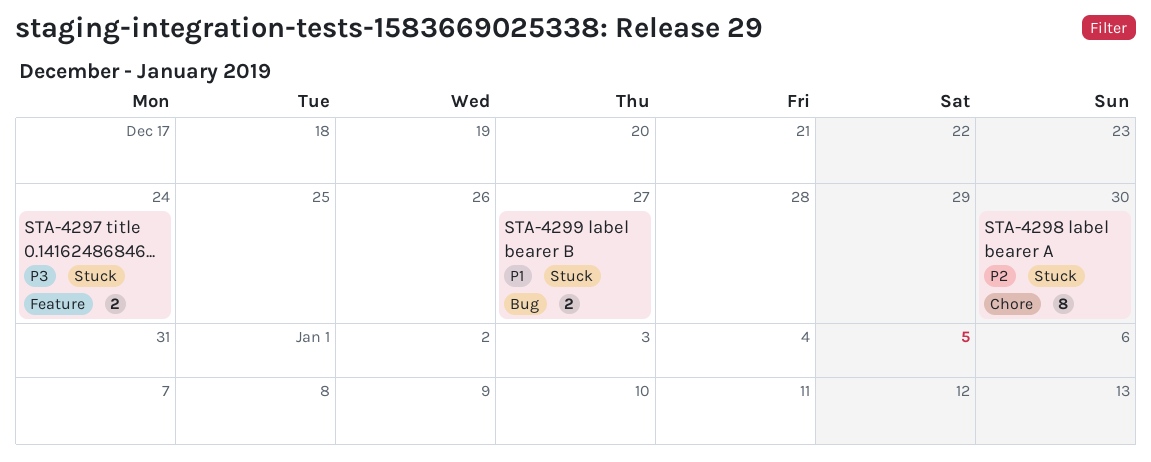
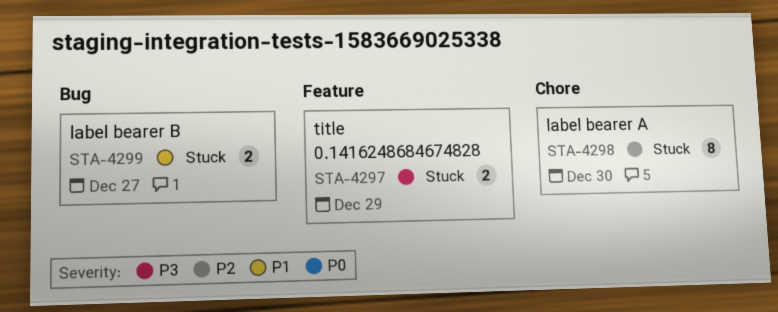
STA-4297, due: Dec 24 -> Dec 29

